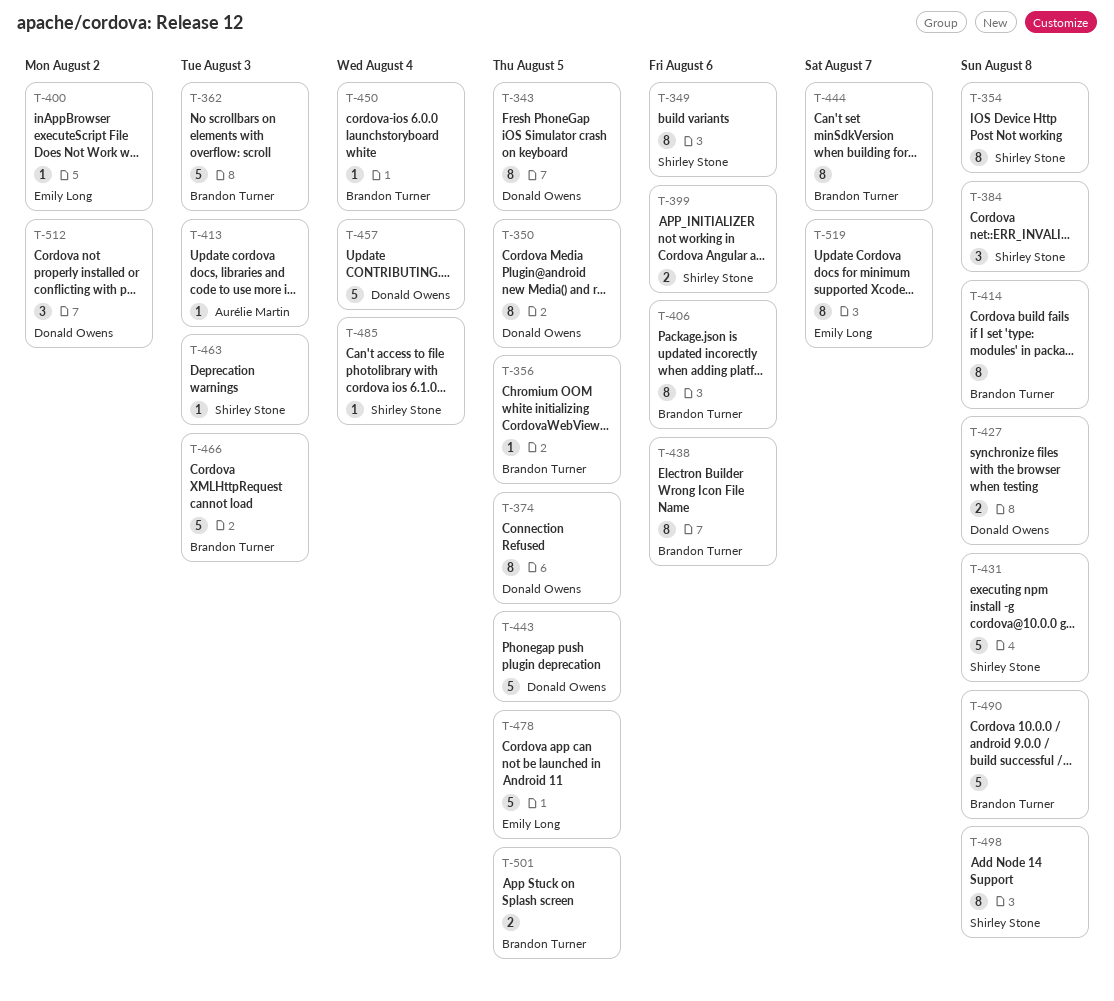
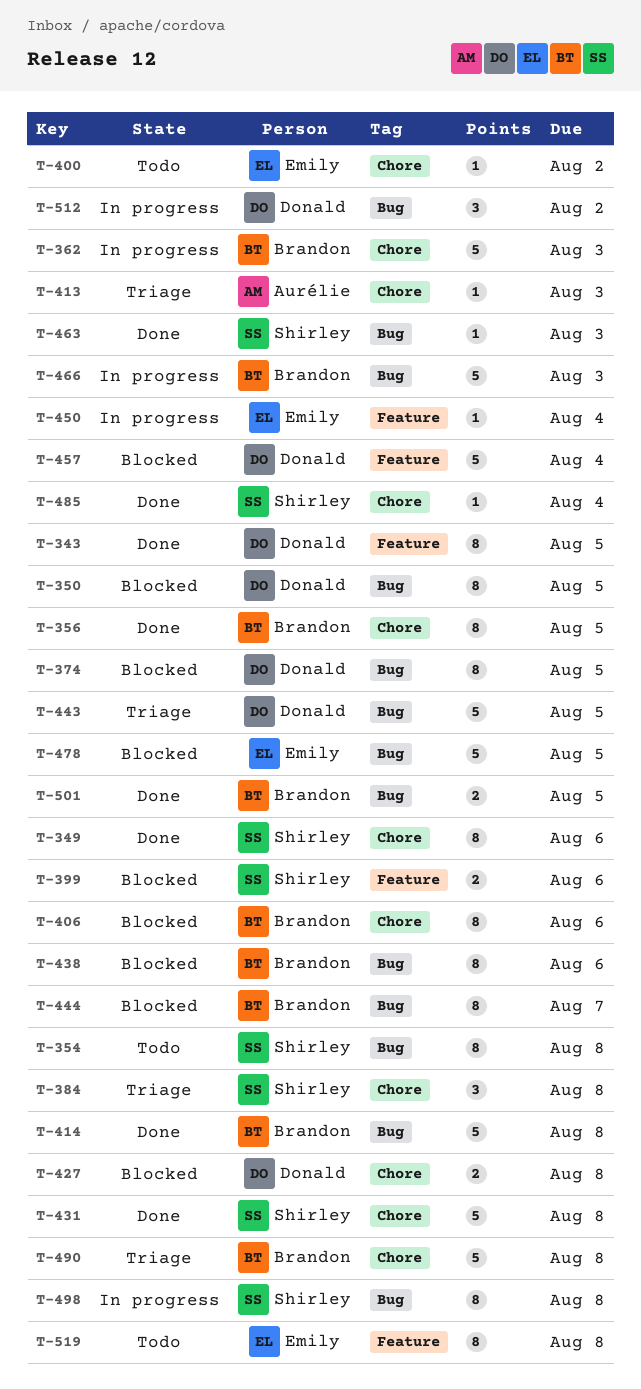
T-356, estimate: 1 -> 8
T-414, estimate: 8 -> 5
T-450, owner: Brandon Turner -> Emily Long
T-519, due: Aug 7 -> Aug 8

